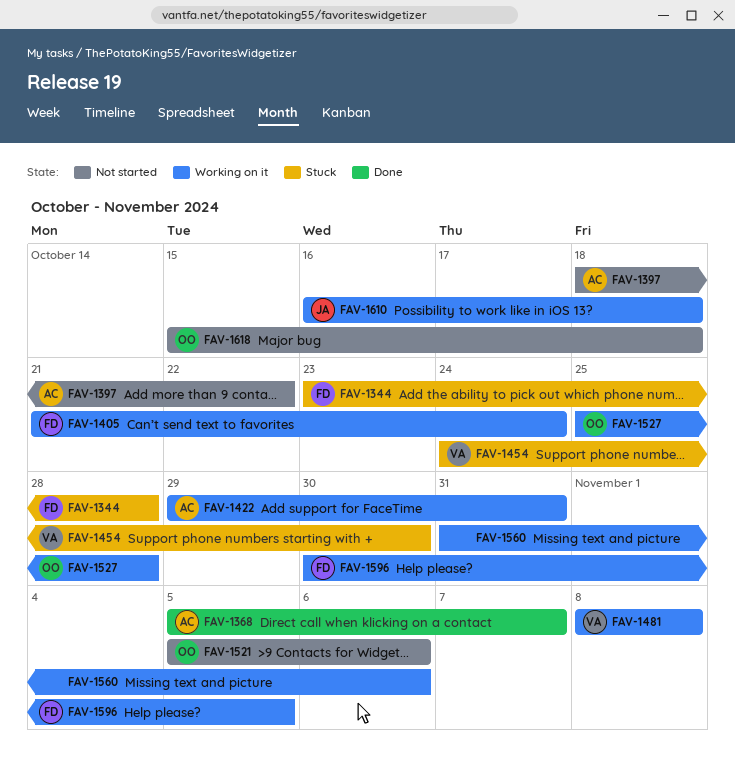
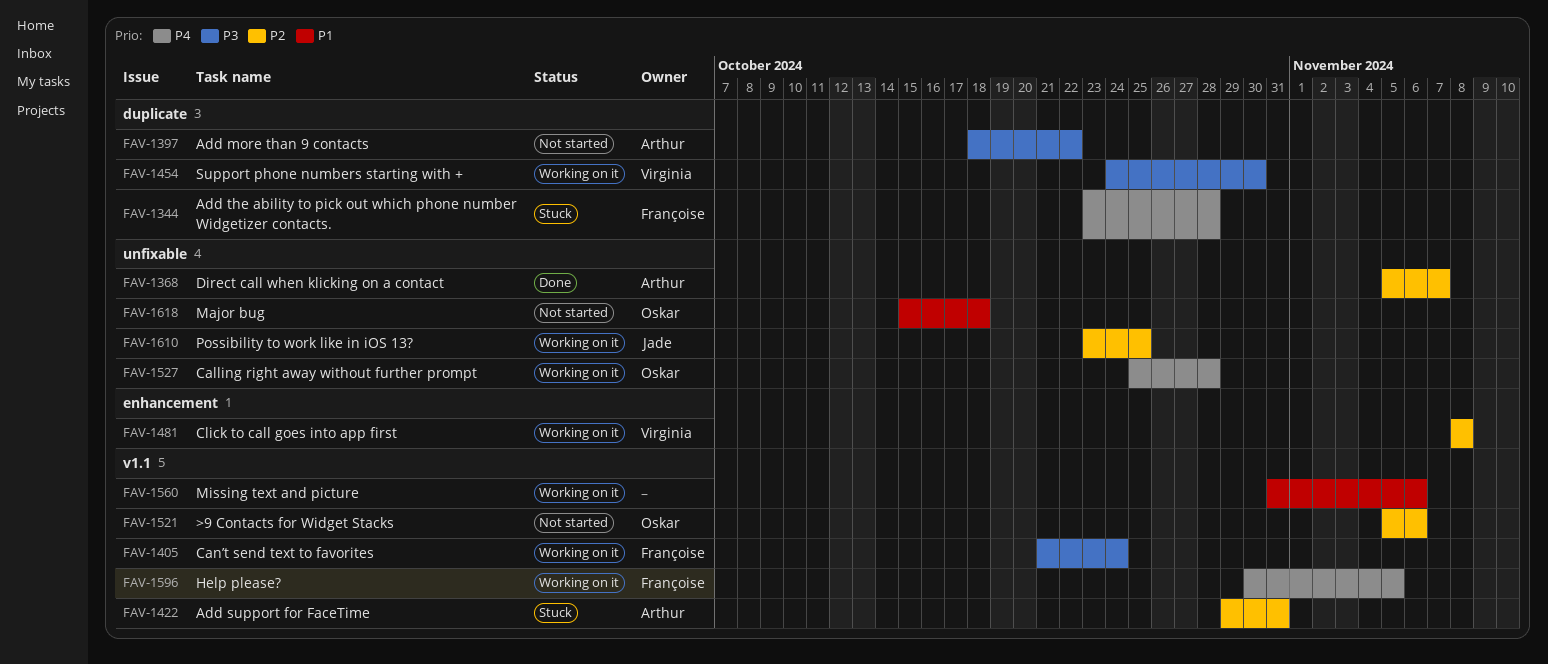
FAV-1422, status: Working on it -> Stuck
FAV-1454, status: Stuck -> Working on it
FAV-1610, start: Oct 16 -> Oct 23
FAV-1610, due: Oct 18 -> Oct 25

